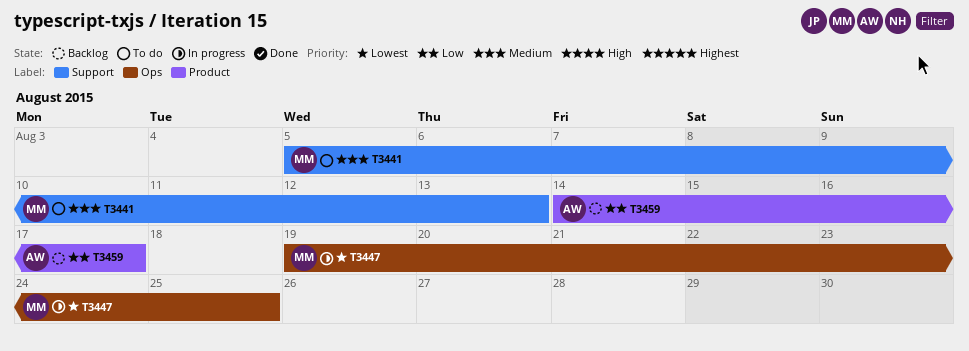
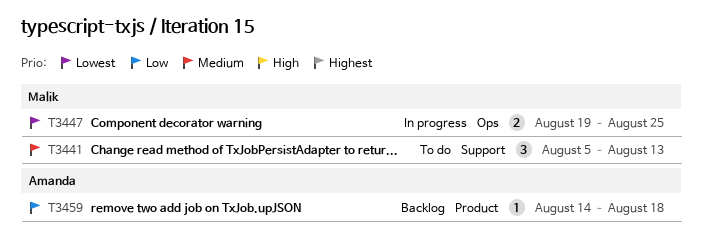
T3459, due: Aug 17 -> Aug 18

